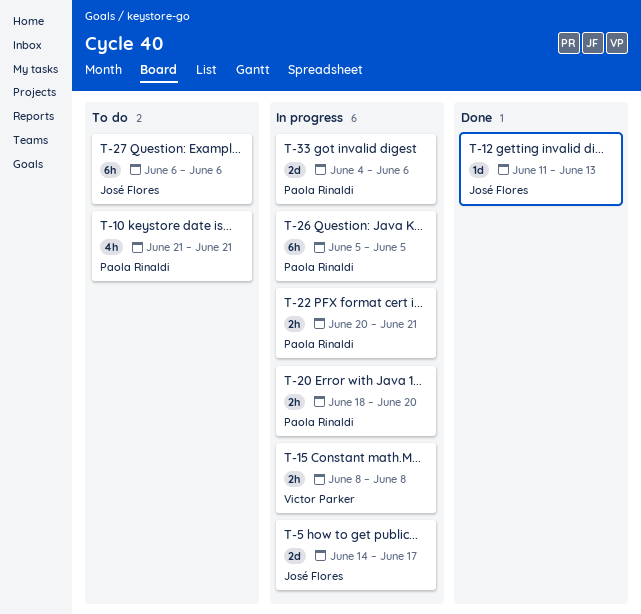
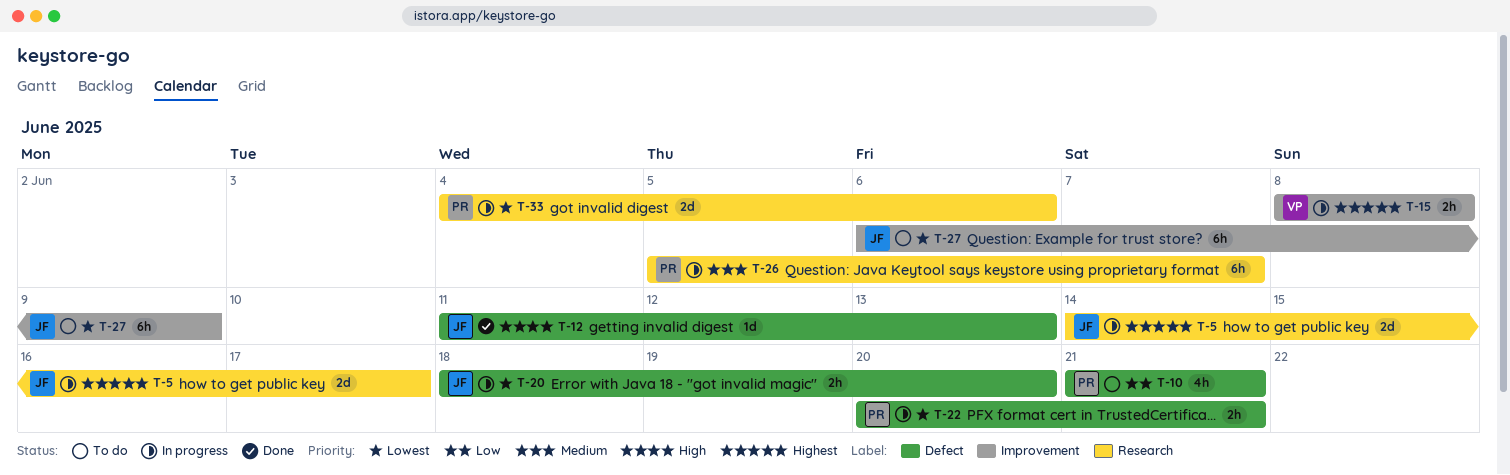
T-20, owner: Paola Rinaldi -> José Flores
T-26, due: Jun 5 -> Jun 7
T-27, due: Jun 6 -> Jun 9

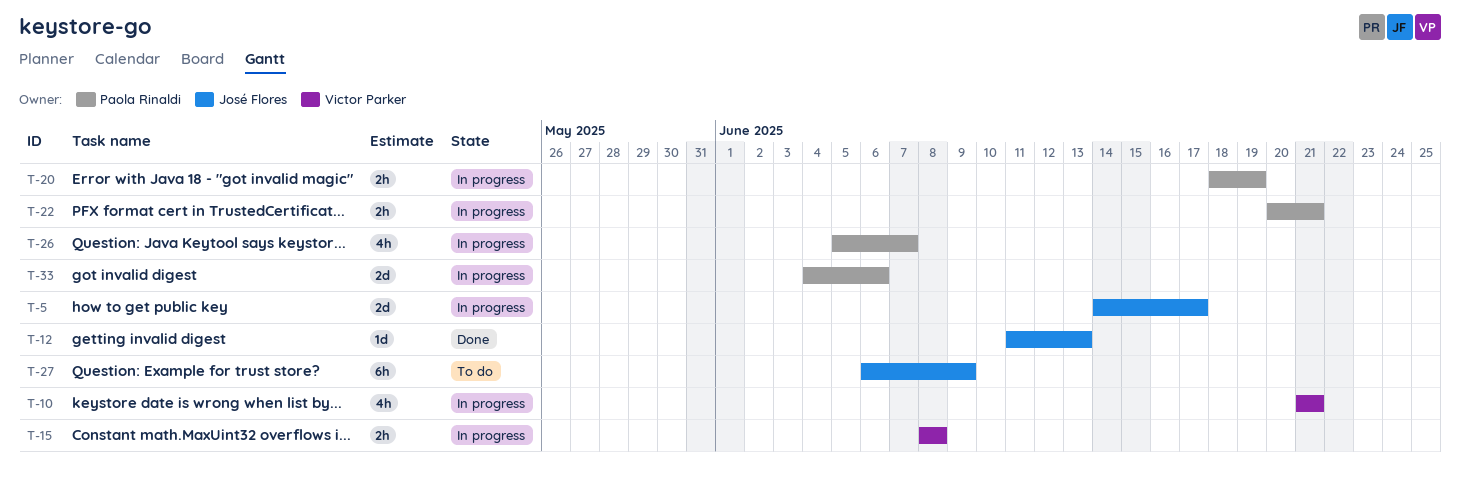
T-10, status: To do -> In progress
T-10, owner: Paola Rinaldi -> Victor Parker
T-20, owner: José Flores -> Paola Rinaldi
T-20, due: Jun 20 -> Jun 19
T-26, estimate: 6h -> 4h

